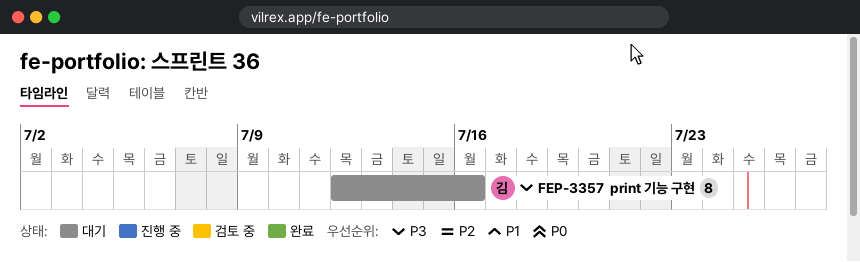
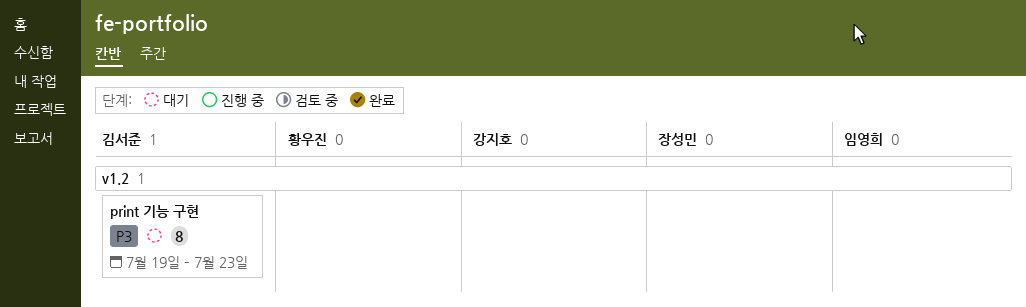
print 기능 구현, start: Jul 12 -> Jul 19
print 기능 구현, due: Jul 16 -> Jul 23

